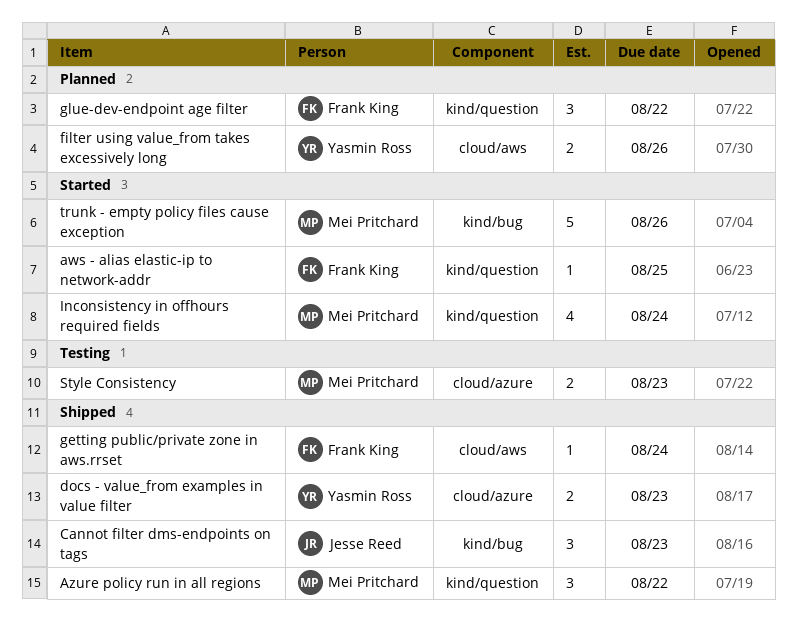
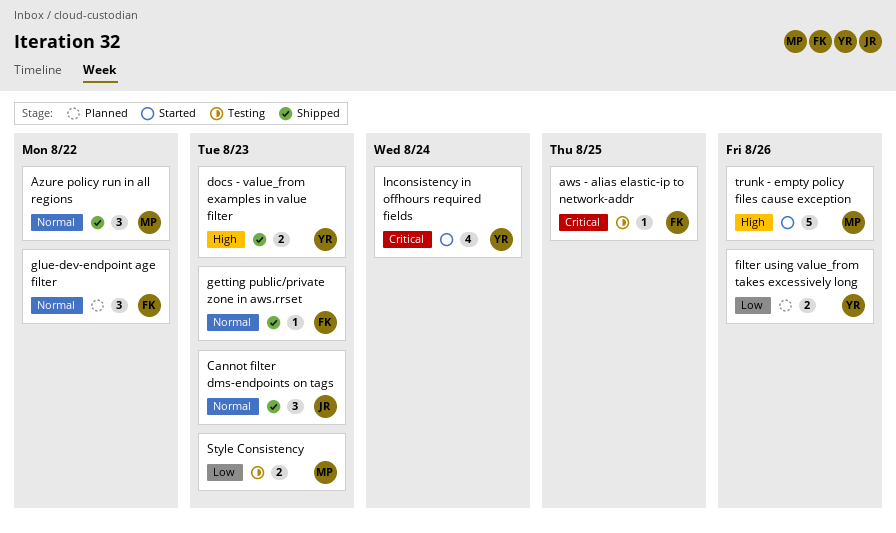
aws - alias elastic-ip to network-addr, status: Started -> Testing
getting public/private zone in aws.rrset, due: Aug 24 -> Aug 23
Inconsistency in offhours required fields, owner: Mei Pritchard -> Yasmin Ross

